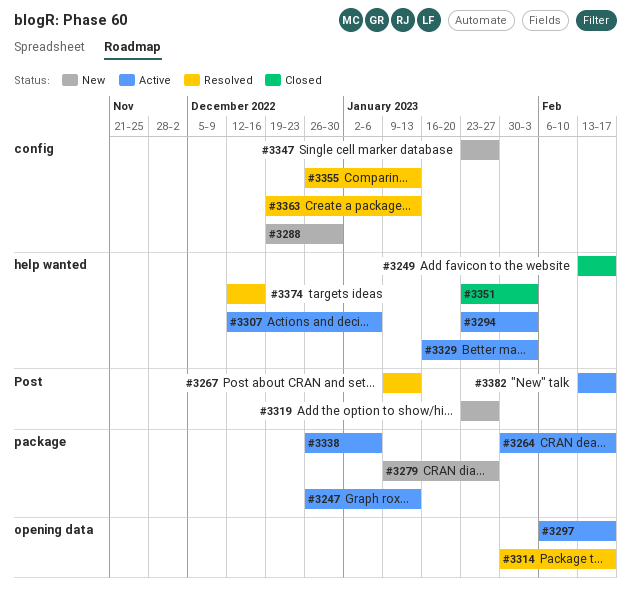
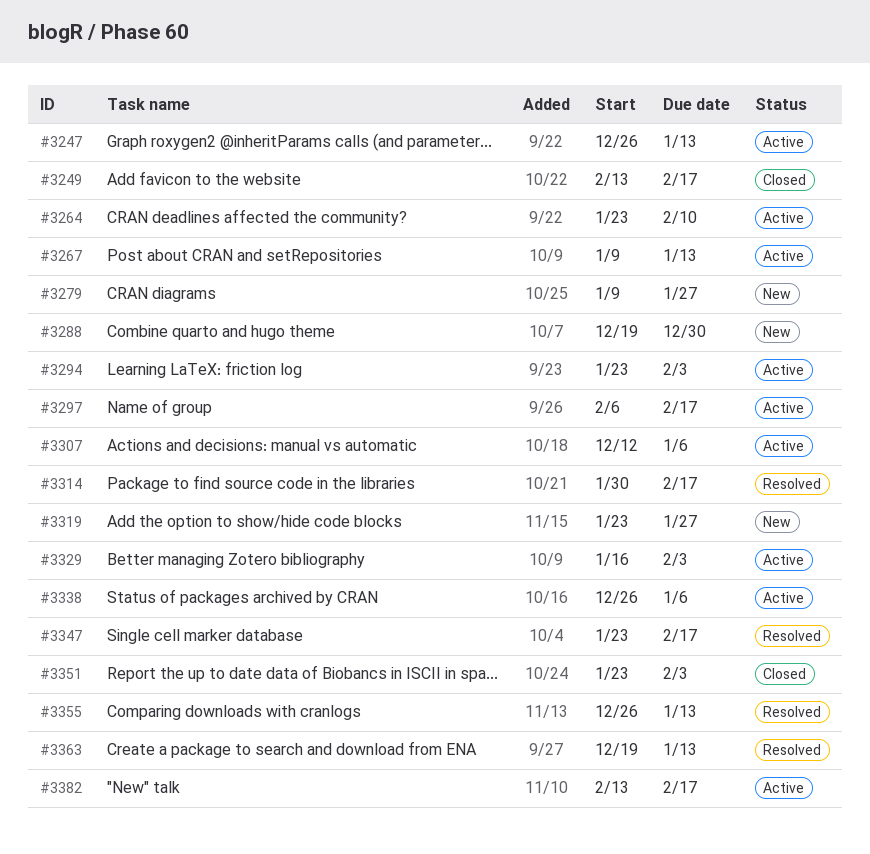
#3264, start: Jan 30 -> Jan 23
#3264, due: Feb 17 -> Feb 10
#3267, status: Resolved -> Active
#3347, status: New -> Resolved
#3347, due: Jan 27 -> Feb 17
#3374: present -> none

